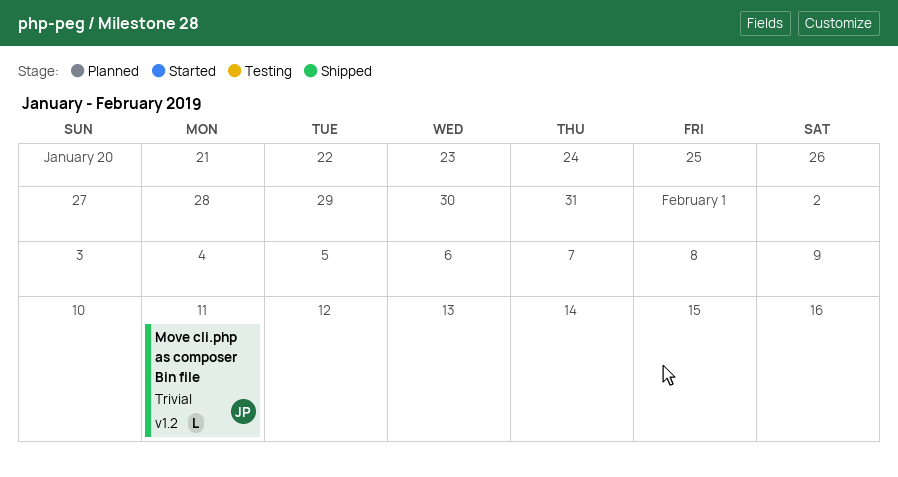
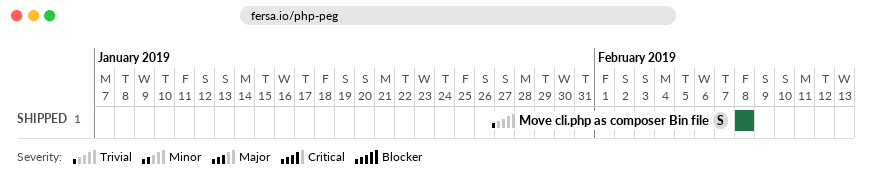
Move cli.php as composer Bin file, estimate: L -> S
Move cli.php as composer Bin file, due: Feb 11 -> Feb 8

